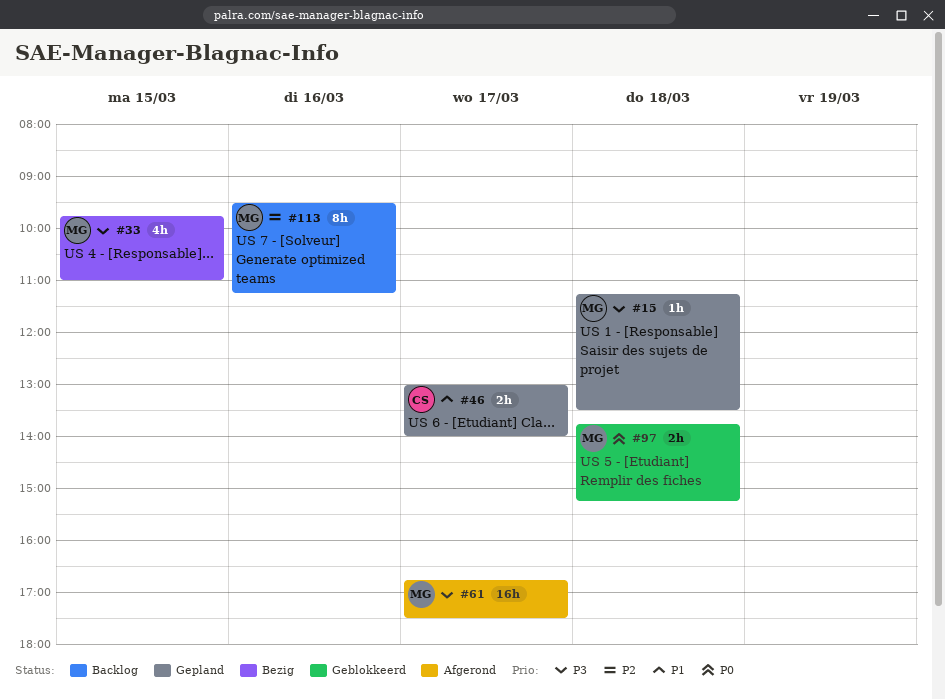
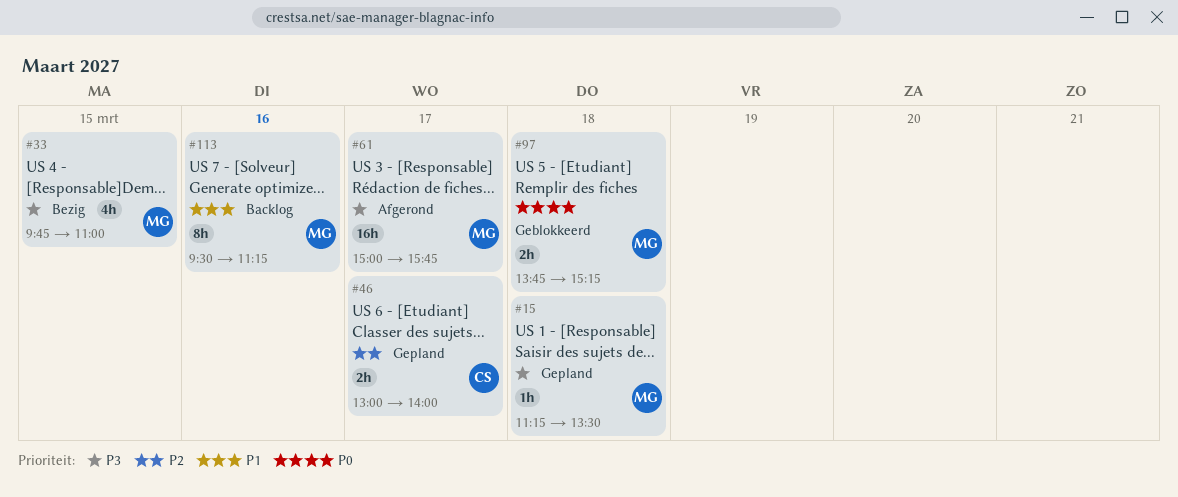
#46, priority: P1 -> P2
#61, begins: 16:45 -> 15:00
#61, ends: 17:30 -> 15:45
#113, priority: P2 -> P1

